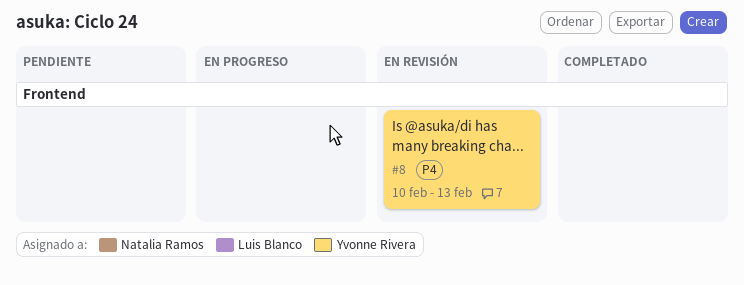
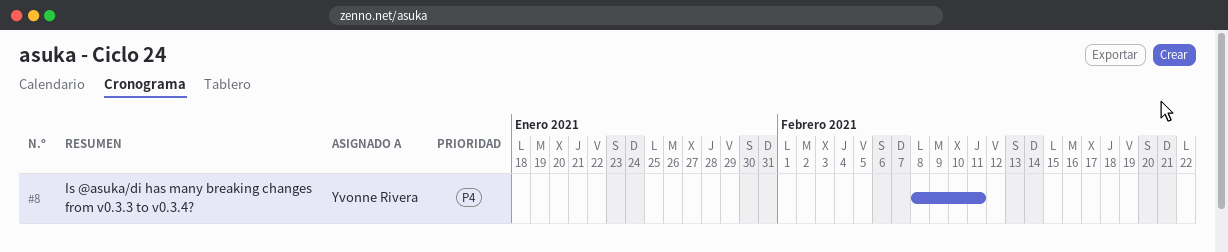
#8, start: Feb 10 -> Feb 8
#8, due: Feb 13 -> Feb 11

